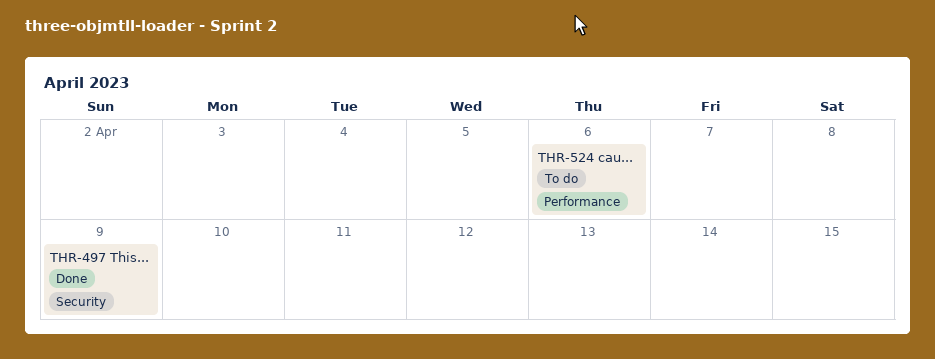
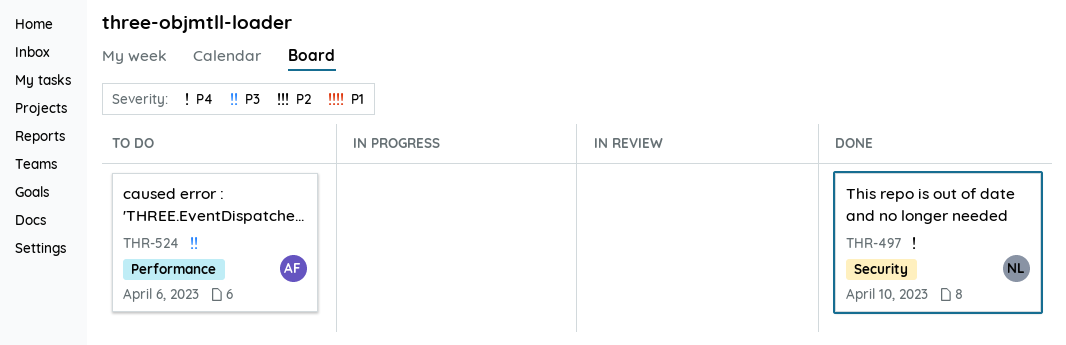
THR-497, due: Apr 9 -> Apr 10

